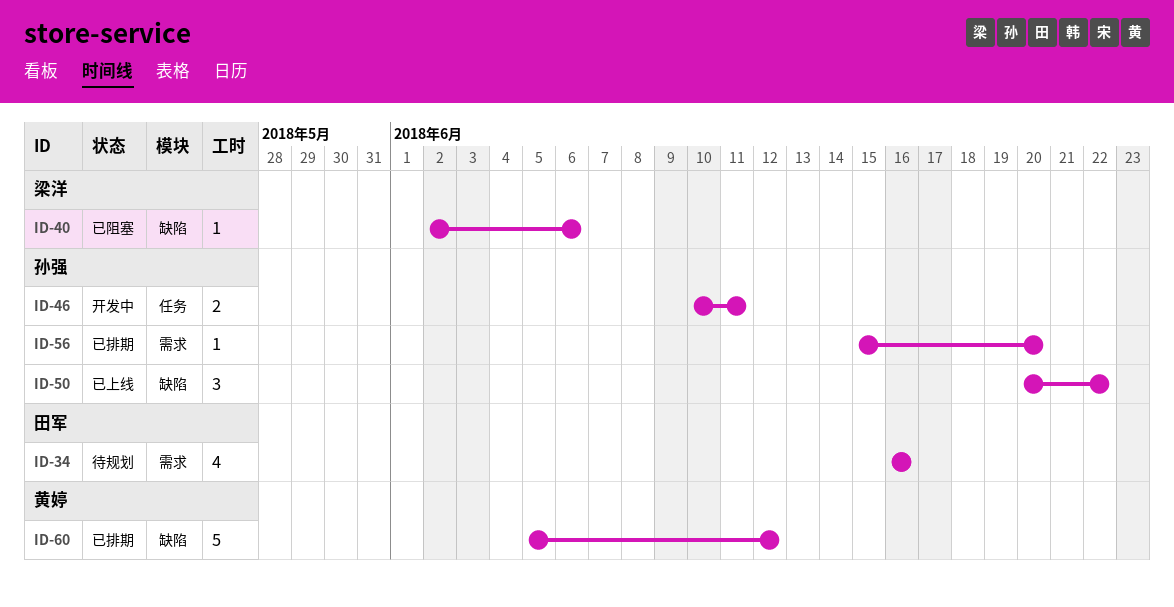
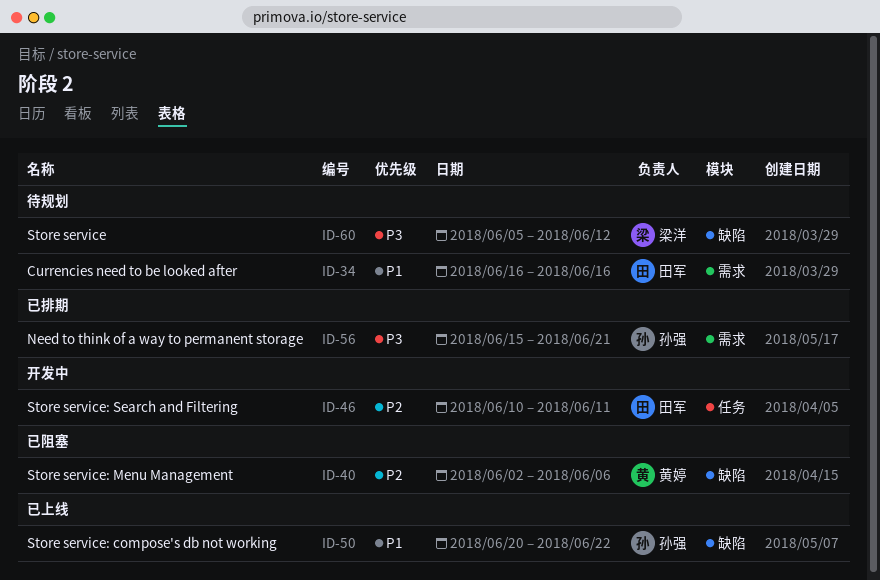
ID-40, owner: 梁洋 -> 黄婷
ID-46, owner: 孙强 -> 田军
ID-56, due: Jun 20 -> Jun 21
ID-60, status: 已排期 -> 待规划
ID-60, owner: 黄婷 -> 梁洋

